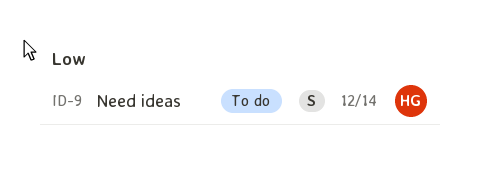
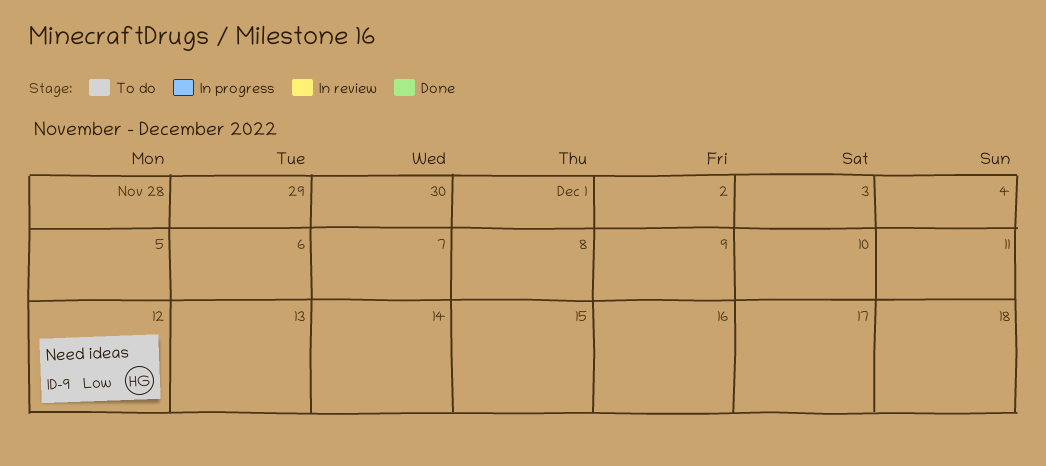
ID-9, due: Dec 14 -> Dec 12

